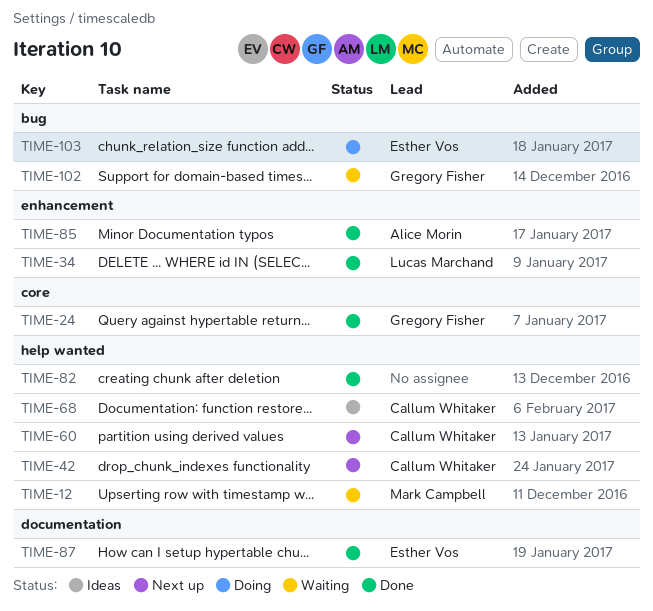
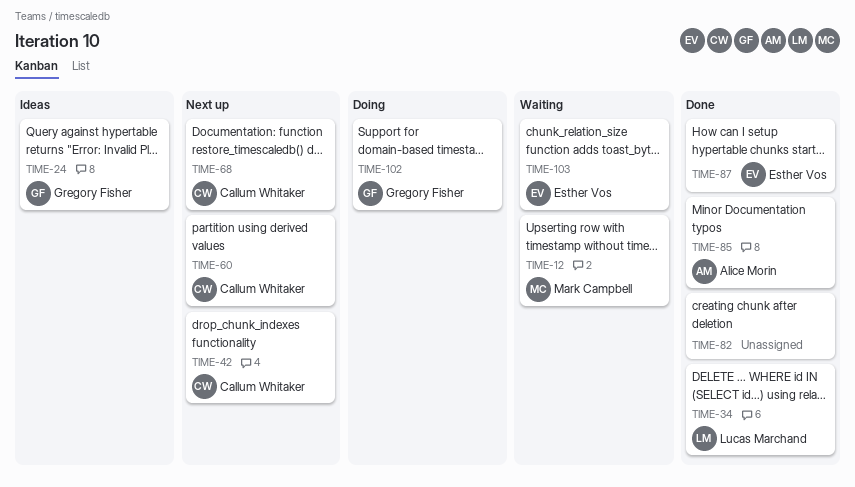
TIME-24, status: Done -> Ideas
TIME-68, status: Ideas -> Next up
TIME-102, status: Waiting -> Doing
TIME-103, status: Doing -> Waiting

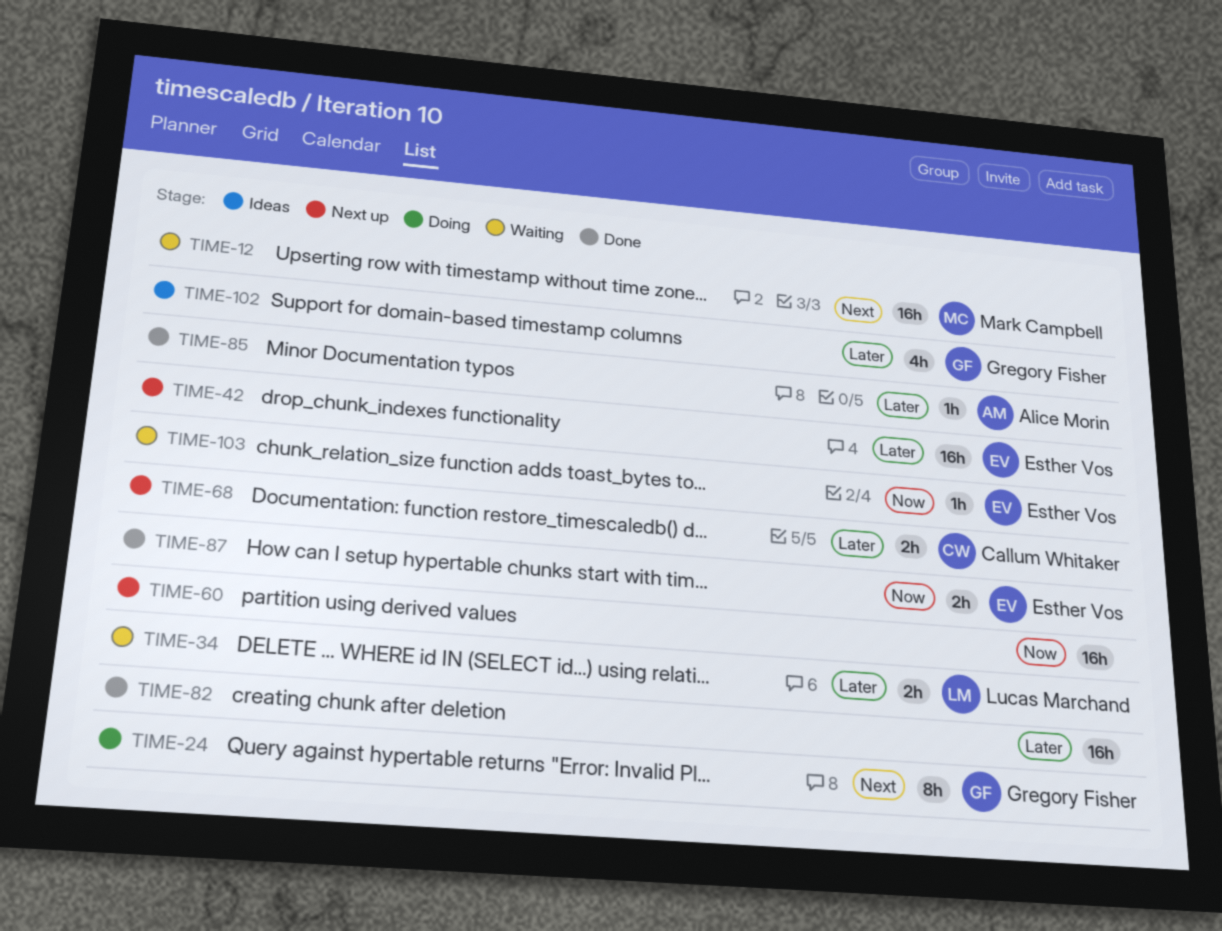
TIME-24, status: Ideas -> Doing
TIME-34, status: Done -> Waiting
TIME-42, owner: Callum Whitaker -> Esther Vos
TIME-60, owner: Callum Whitaker -> none
TIME-102, status: Doing -> Ideas

